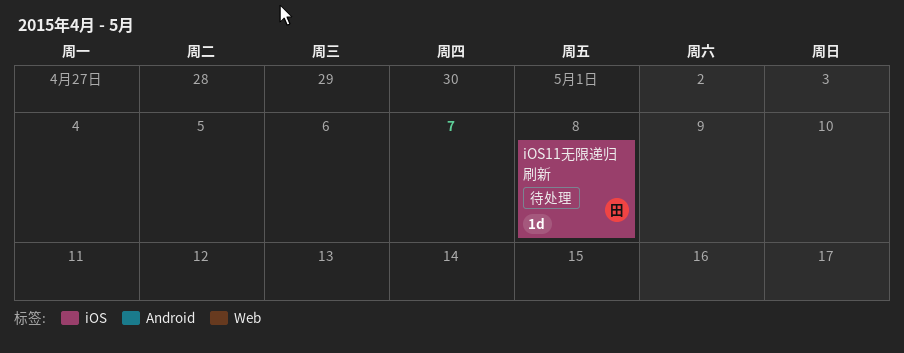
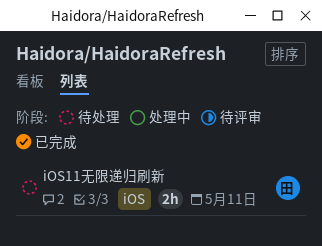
iOS11无限递归刷新, estimate: 1d -> 2h
iOS11无限递归刷新, due: May 8 -> May 11

